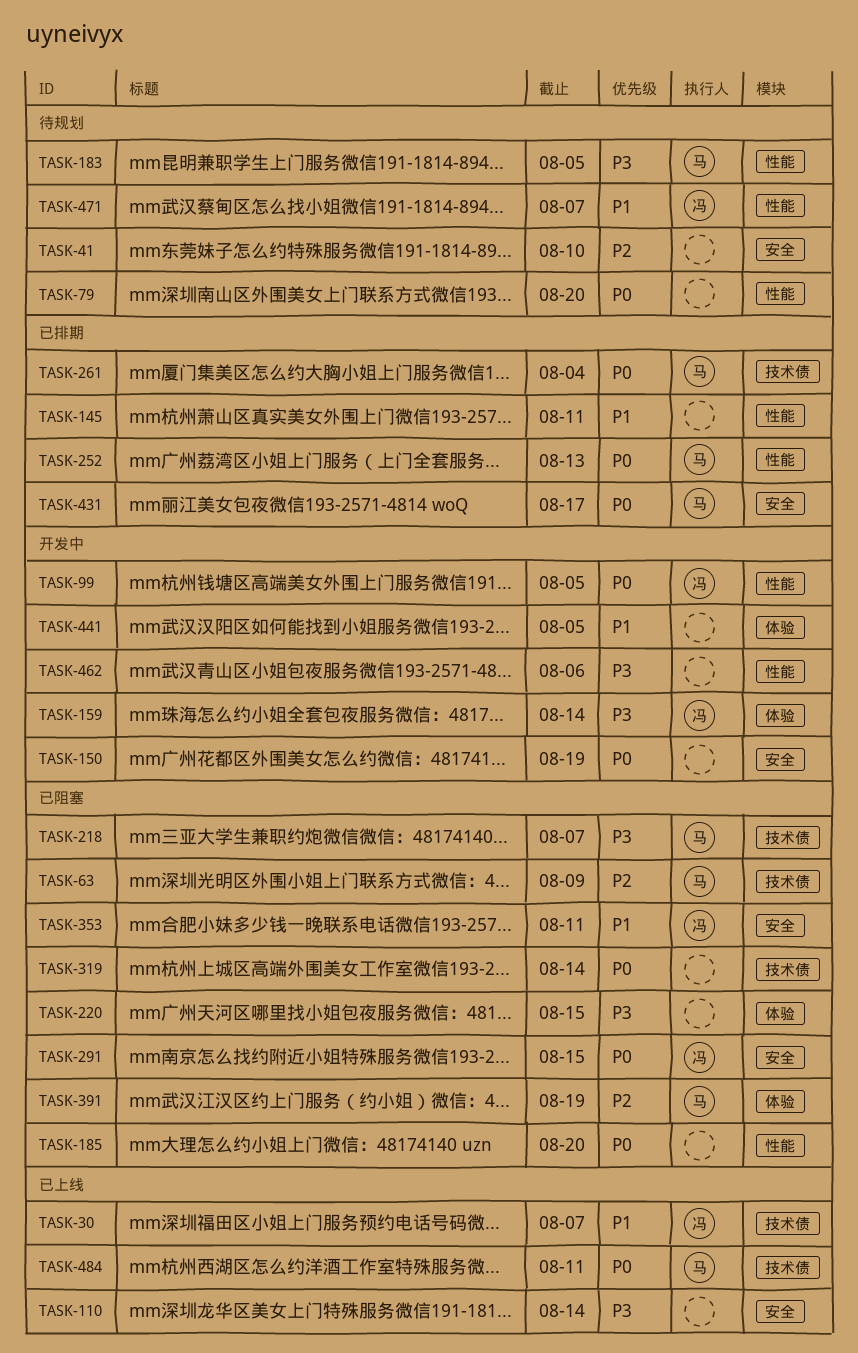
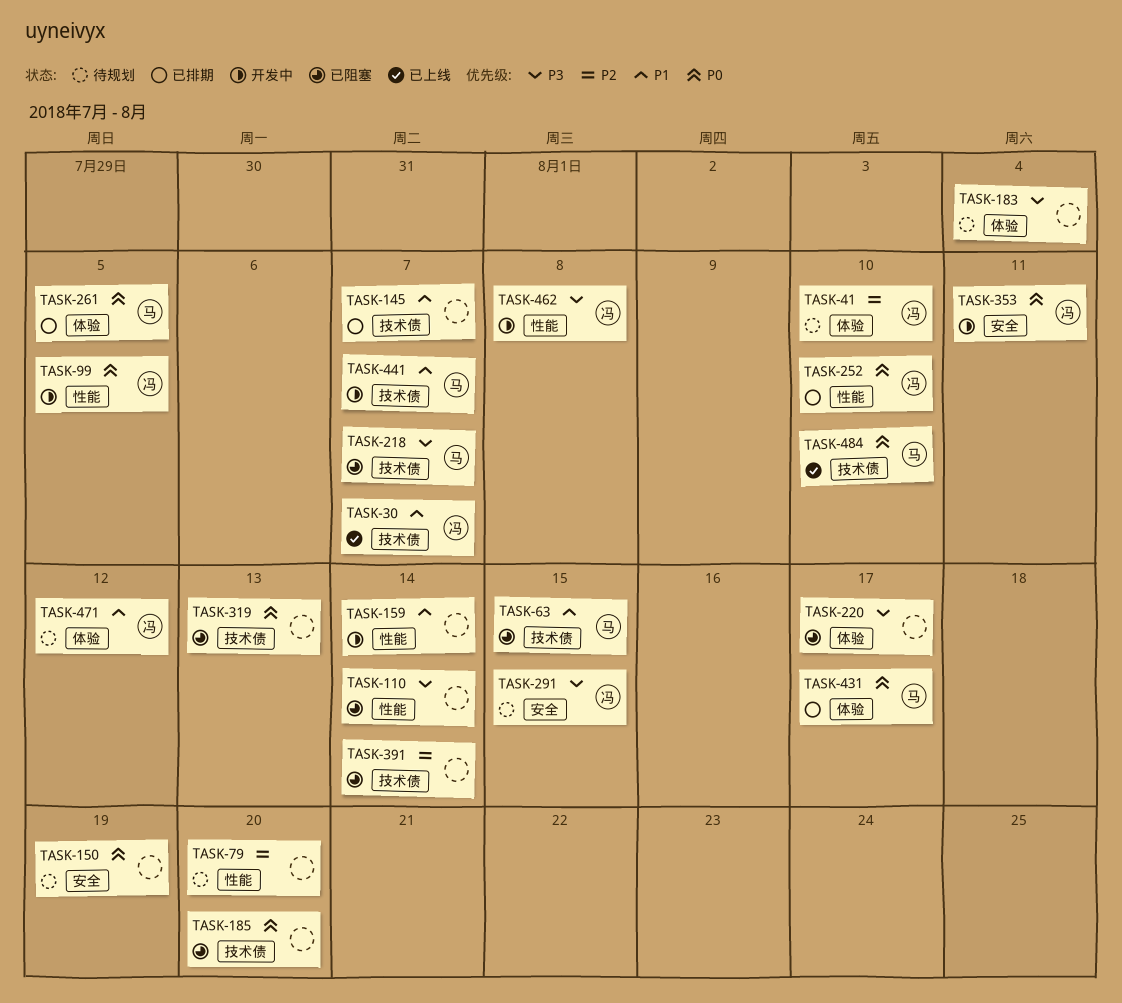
TASK-41, owner: none -> 冯
TASK-41, label: 安全 -> 体验
TASK-63, priority: P2 -> P1
TASK-63, due: Aug 9 -> Aug 15
TASK-79, priority: P0 -> P2
TASK-110, status: 已上线 -> 已阻塞
TASK-110, label: 安全 -> 性能
TASK-145, label: 性能 -> 技术债
TASK-145, due: Aug 11 -> Aug 7
TASK-150, status: 开发中 -> 待规划
TASK-159, owner: 冯 -> none
TASK-159, priority: P3 -> P1
TASK-159, label: 体验 -> 性能
TASK-183, owner: 马 -> none
TASK-183, label: 性能 -> 体验
TASK-183, due: Aug 5 -> Aug 4
TASK-185, label: 性能 -> 技术债
TASK-220, due: Aug 15 -> Aug 17
TASK-252, owner: 马 -> 冯
TASK-252, due: Aug 13 -> Aug 10
TASK-261, label: 技术债 -> 体验
TASK-261, due: Aug 4 -> Aug 5
TASK-291, status: 已阻塞 -> 待规划
TASK-291, priority: P0 -> P3
TASK-319, due: Aug 14 -> Aug 13
TASK-353, status: 已阻塞 -> 开发中
TASK-353, priority: P1 -> P0
TASK-391, owner: 马 -> none
TASK-391, label: 体验 -> 技术债
TASK-391, due: Aug 19 -> Aug 14
TASK-431, label: 安全 -> 体验
TASK-441, owner: none -> 马
TASK-441, label: 体验 -> 技术债
TASK-441, due: Aug 5 -> Aug 7
TASK-462, owner: none -> 冯
TASK-462, due: Aug 6 -> Aug 8
TASK-471, label: 性能 -> 体验
TASK-471, due: Aug 7 -> Aug 12
TASK-484, due: Aug 11 -> Aug 10

